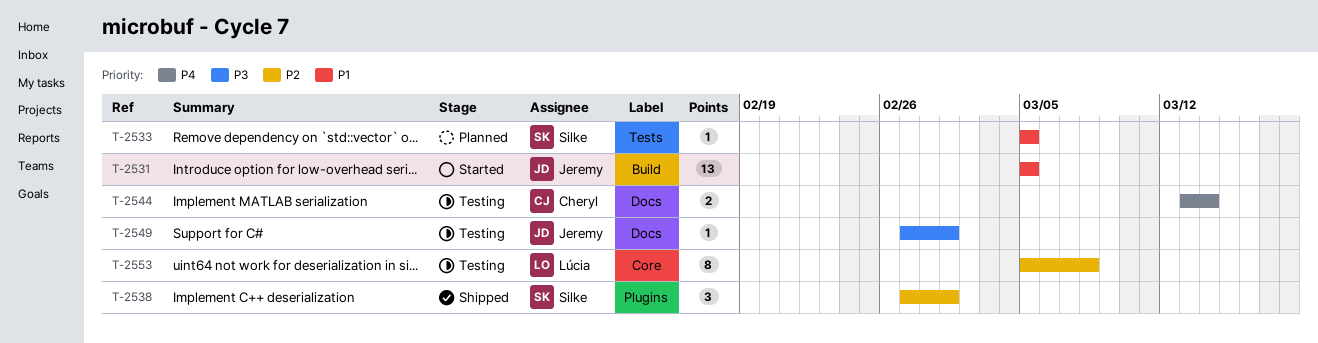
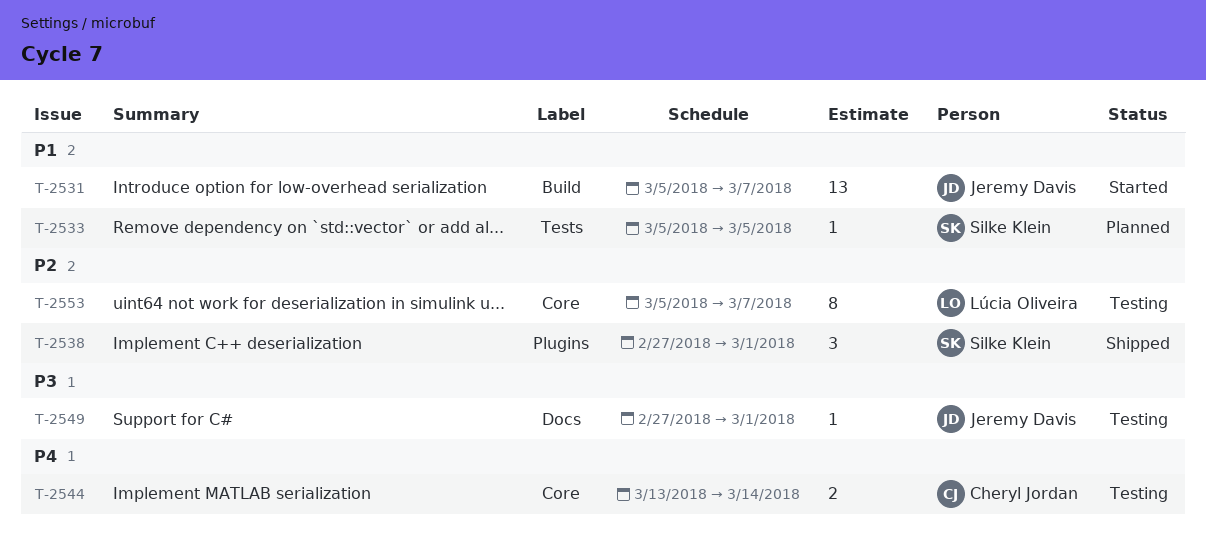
T-2531, due: Mar 5 -> Mar 7
T-2544, label: Docs -> Core
T-2553, due: Mar 8 -> Mar 7

